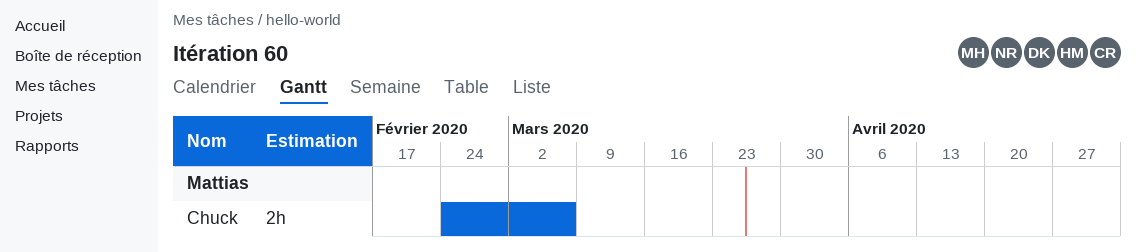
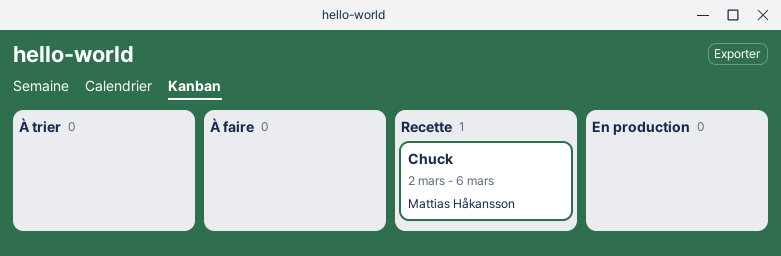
Chuck, start: Feb 24 -> Mar 2

